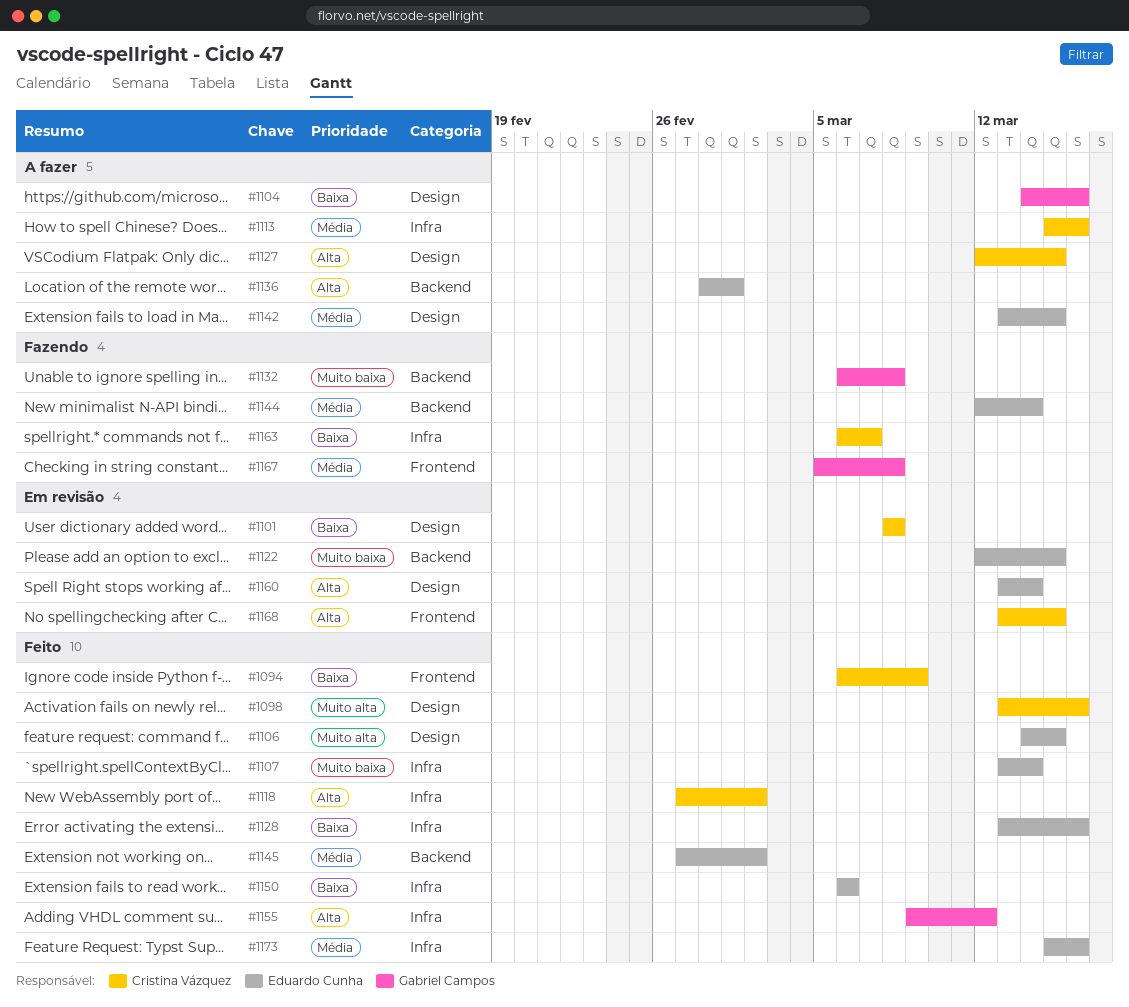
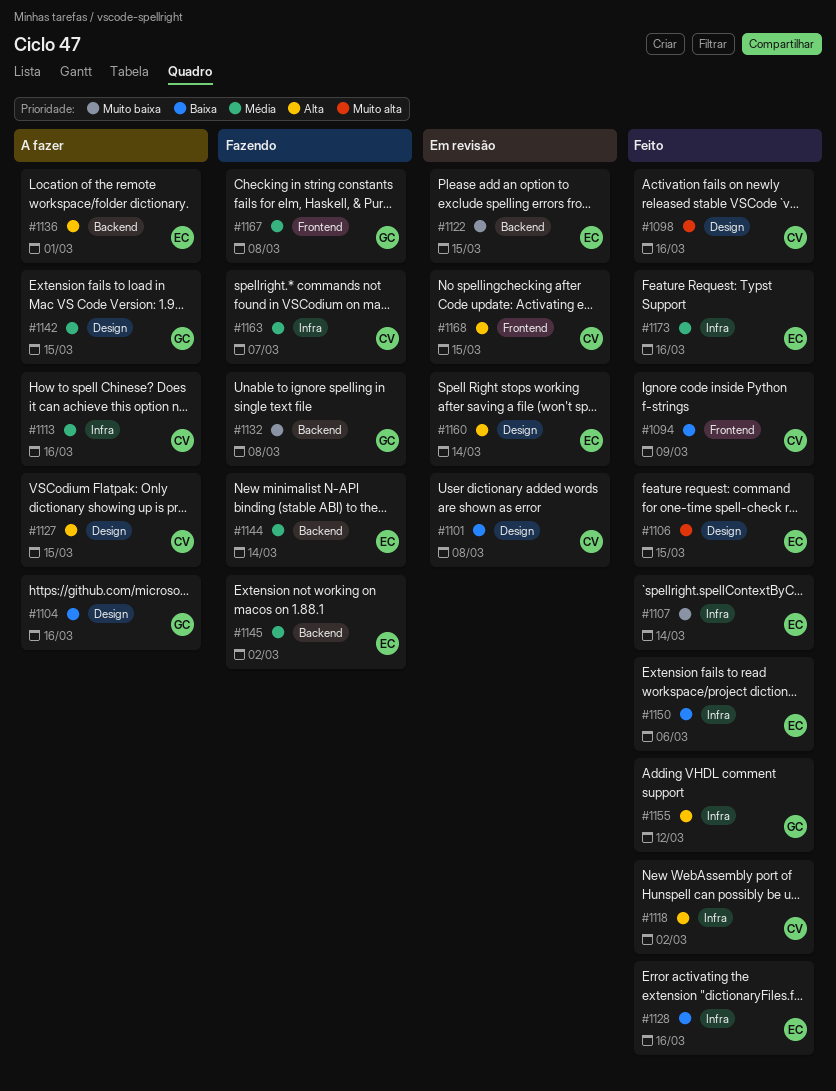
#1142, owner: Eduardo Cunha -> Gabriel Campos
#1145, status: Feito -> Fazendo
#1163, priority: Baixa -> Média

